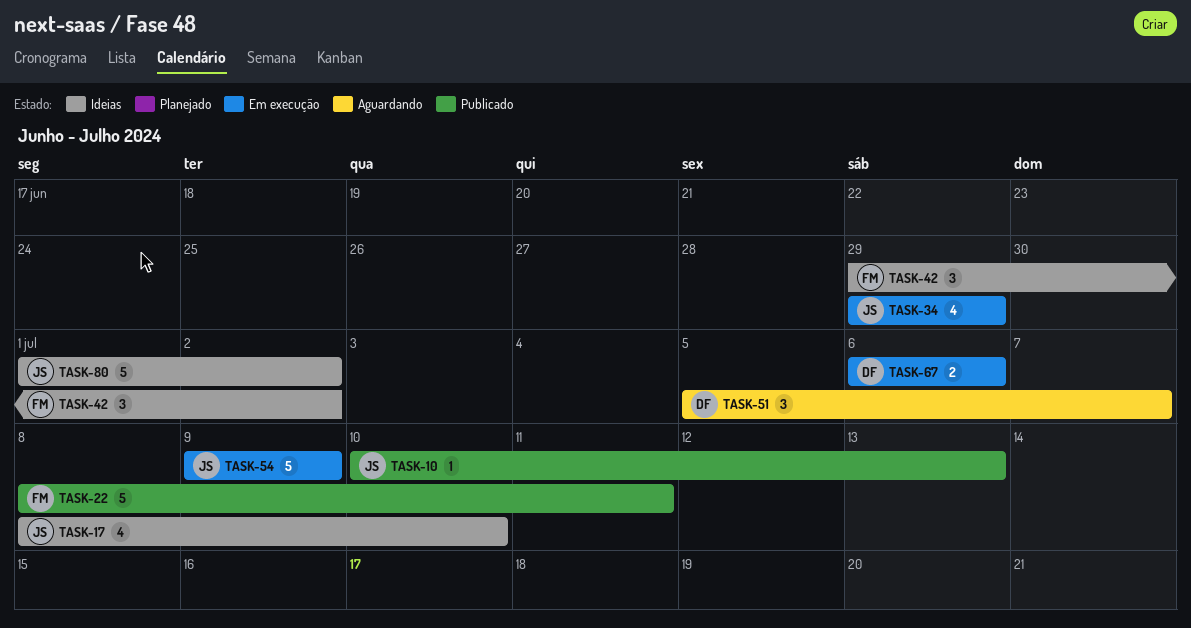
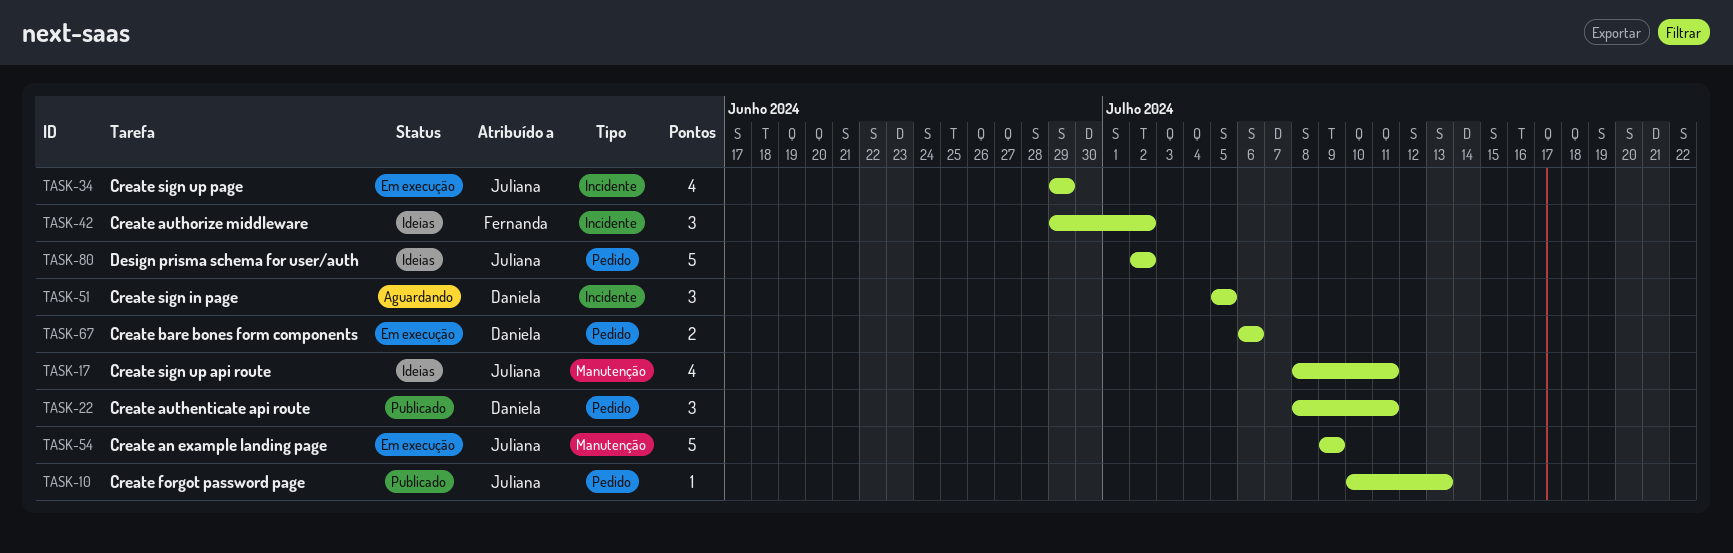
TASK-17, due: Jul 10 -> Jul 11
TASK-22, owner: Fernanda -> Daniela
TASK-22, estimate: 5 -> 3
TASK-51, due: Jul 7 -> Jul 5
TASK-80, start: Jul 1 -> Jul 2

